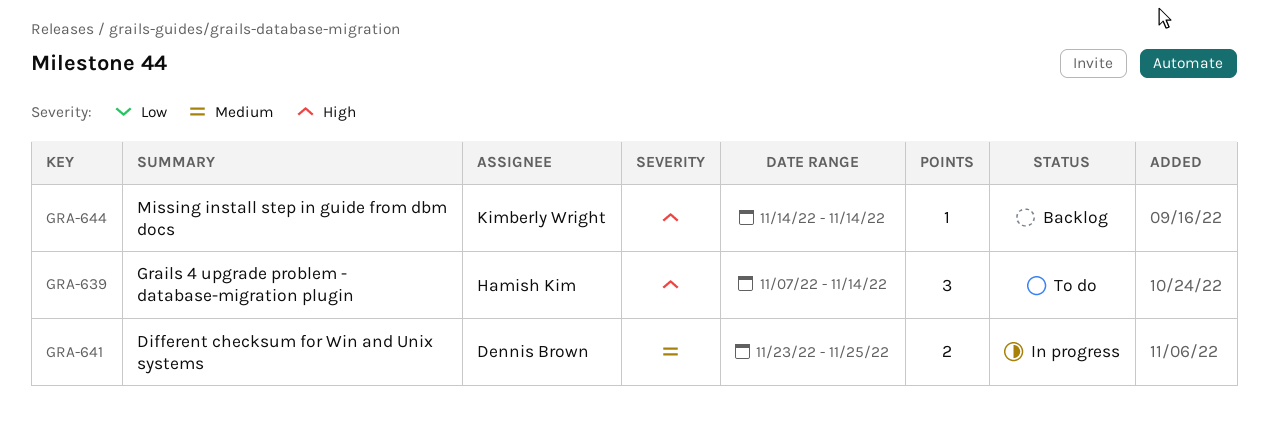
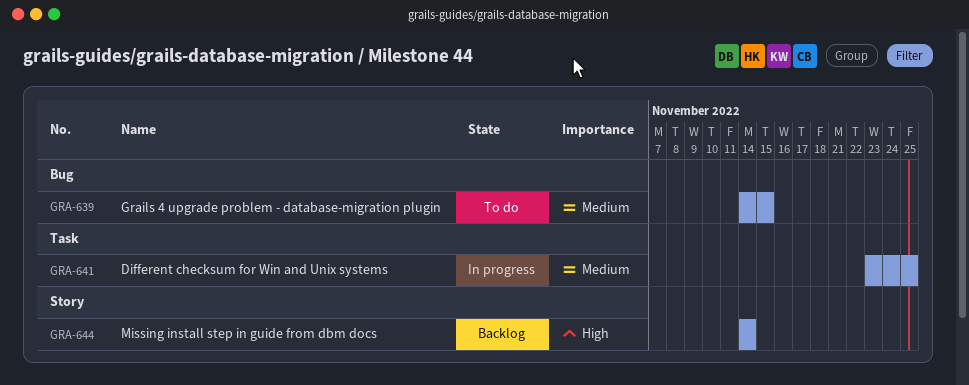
GRA-639, priority: High -> Medium
GRA-639, start: Nov 7 -> Nov 14
GRA-639, due: Nov 14 -> Nov 15

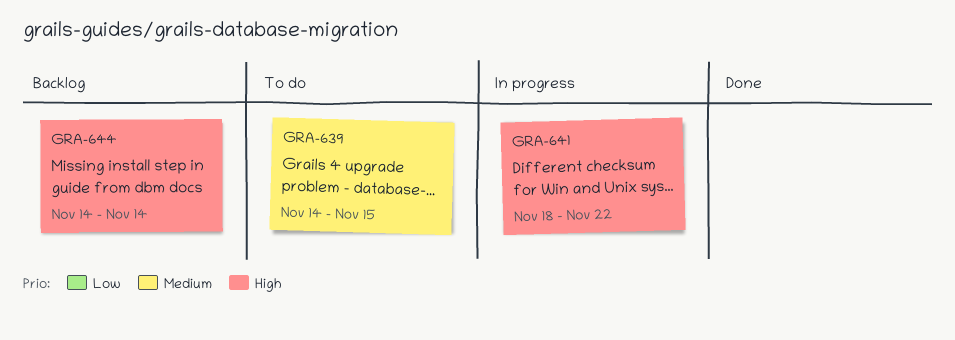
GRA-641, priority: Medium -> High
GRA-641, start: Nov 23 -> Nov 18
GRA-641, due: Nov 25 -> Nov 22

